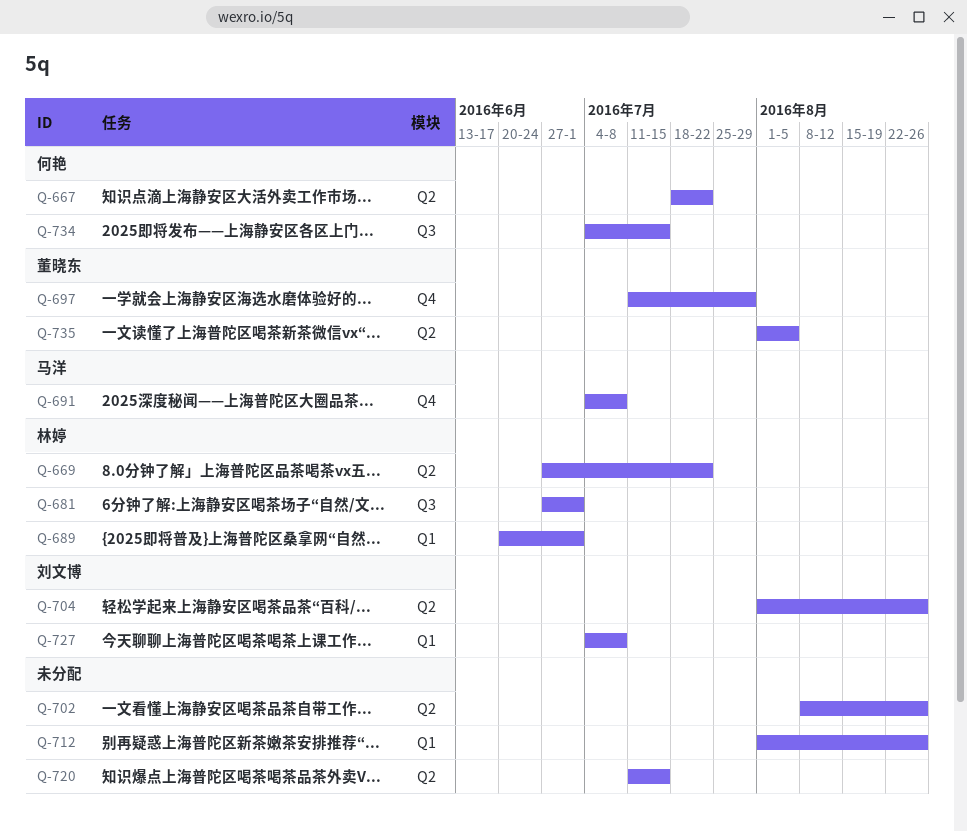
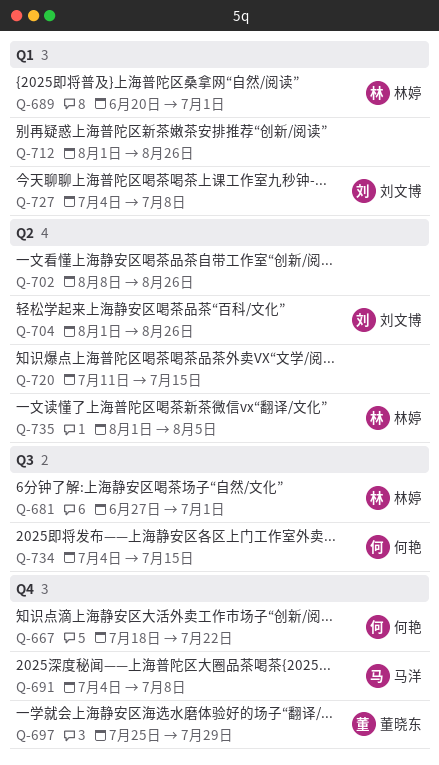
Q-667, label: Q2 -> Q4
Q-669: present -> none
Q-697, start: Jul 11 -> Jul 25
Q-735, owner: 董晓东 -> 林婷

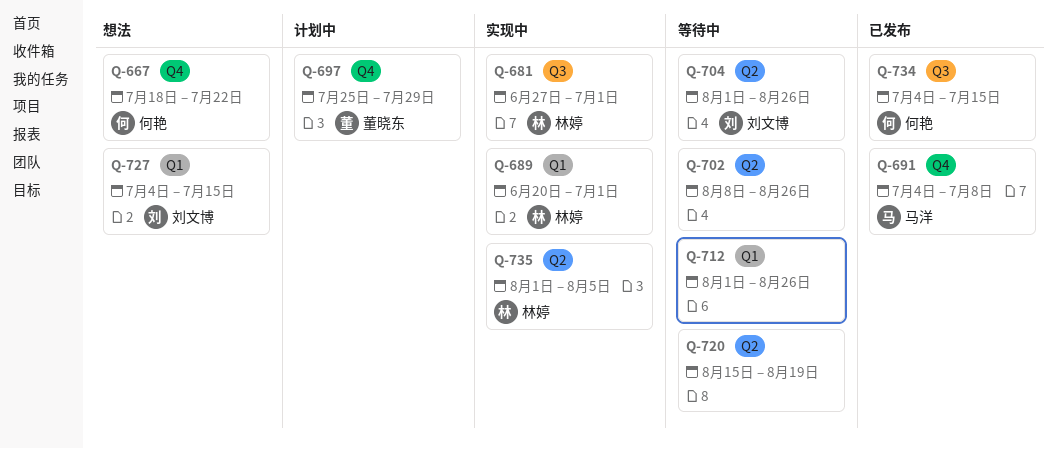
Q-720, start: Jul 11 -> Aug 15
Q-720, due: Jul 15 -> Aug 19
Q-727, due: Jul 8 -> Jul 15

